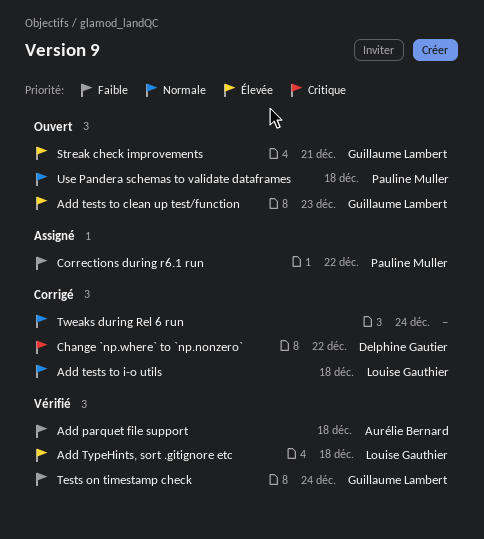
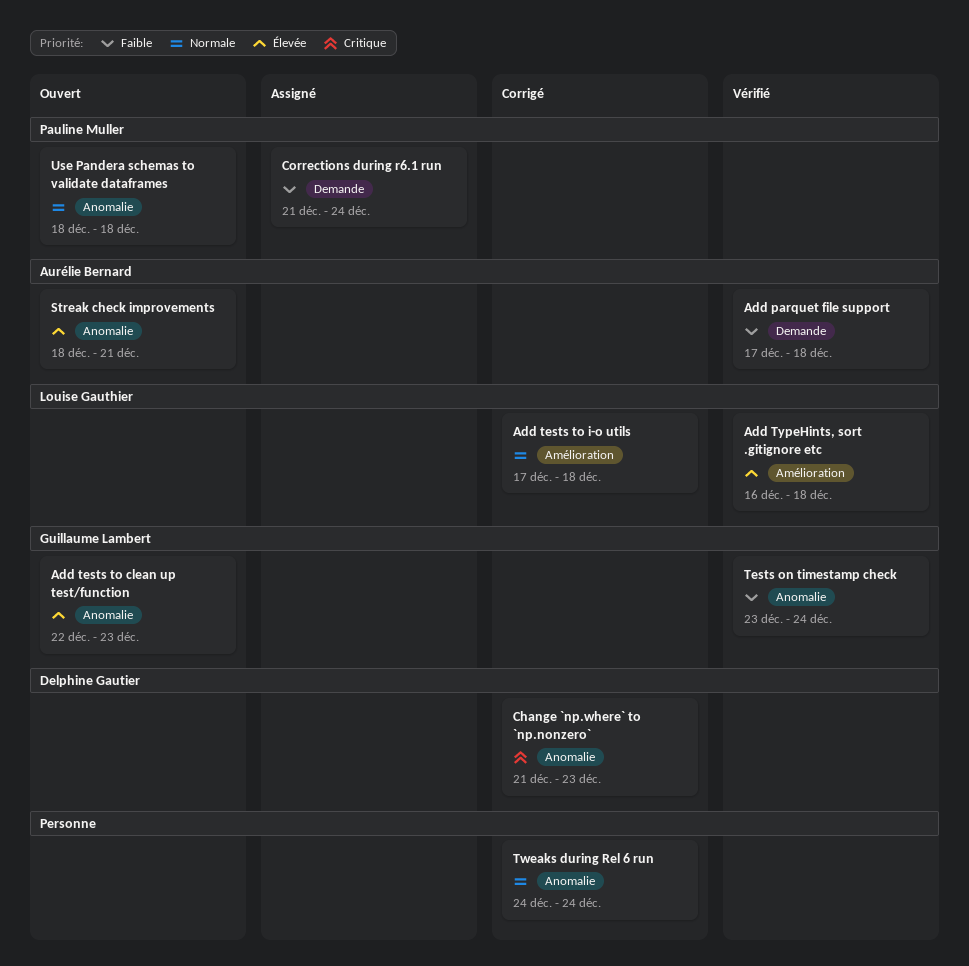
Change `np.where` to `np.nonzero`, due: Dec 22 -> Dec 23
Corrections during r6.1 run, due: Dec 22 -> Dec 24
Streak check improvements, owner: Guillaume Lambert -> Aurélie Bernard

